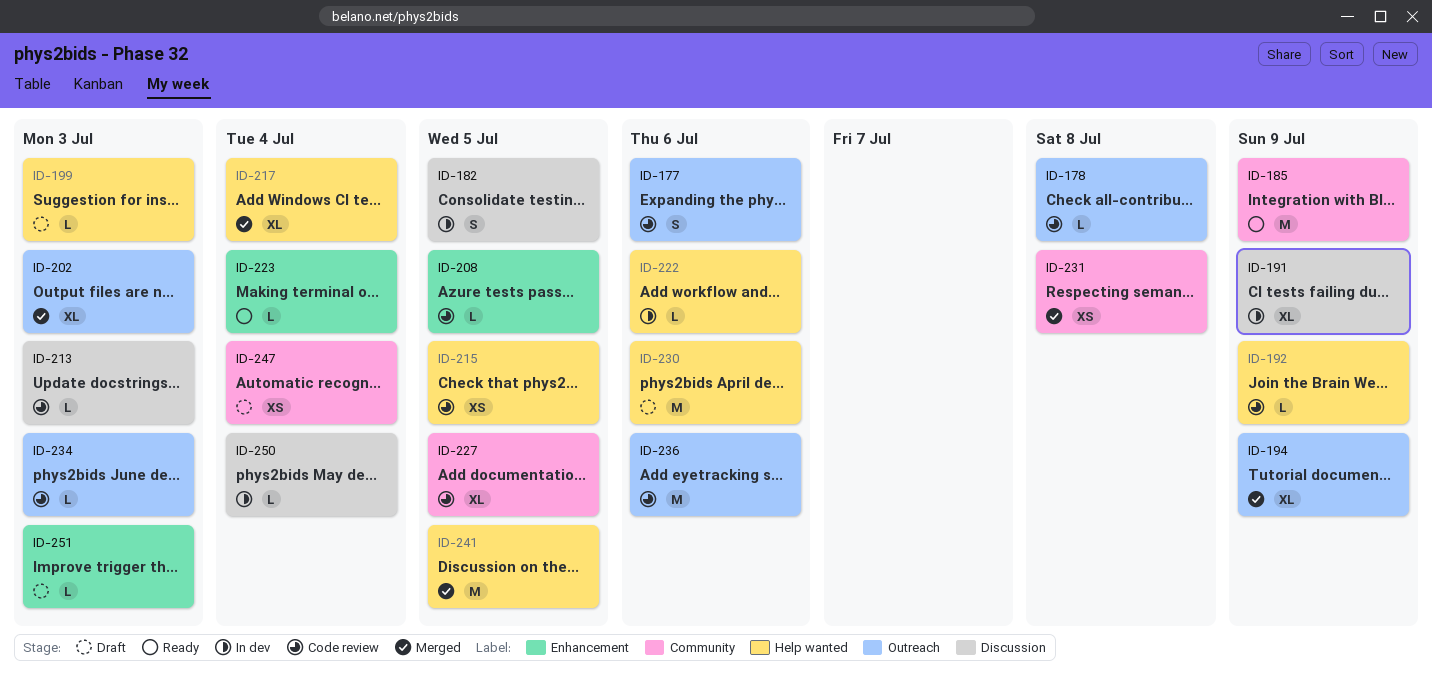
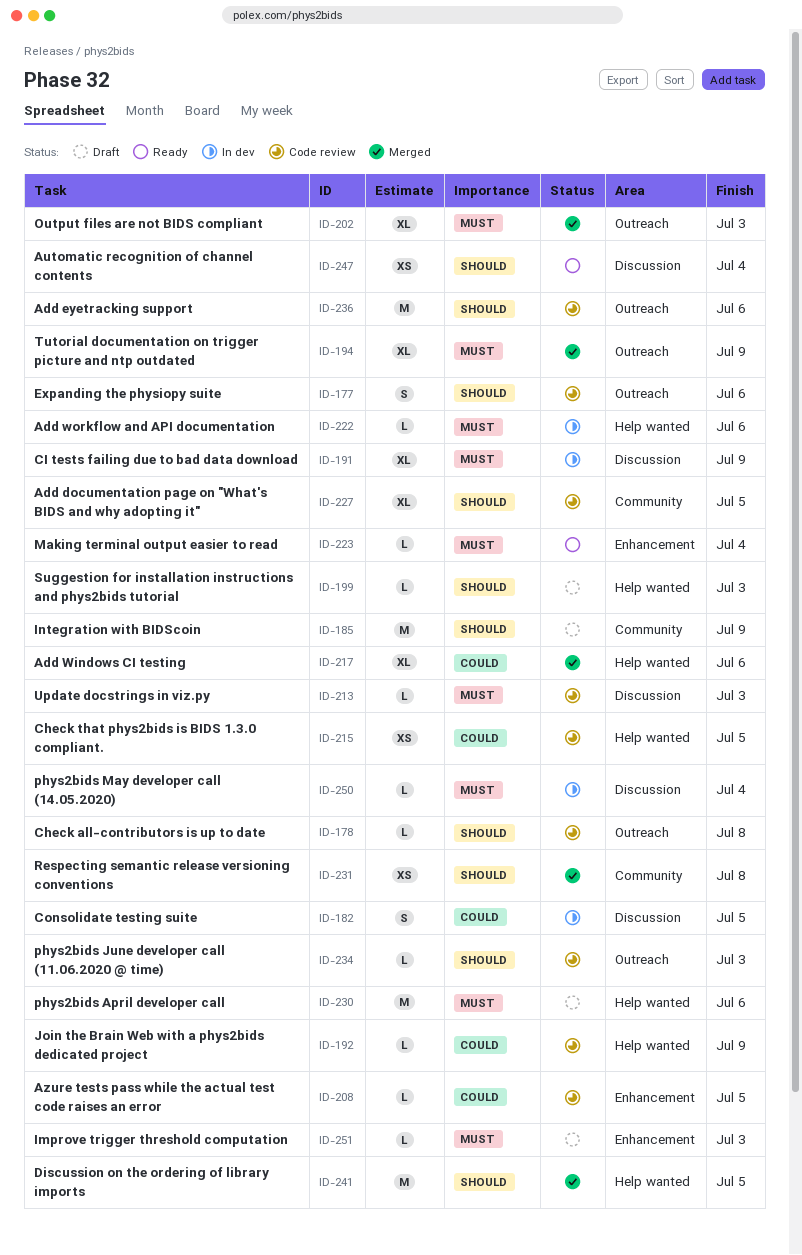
ID-185, status: Ready -> Draft
ID-217, due: Jul 4 -> Jul 6
ID-247, status: Draft -> Ready
ID-247, label: Community -> Discussion

